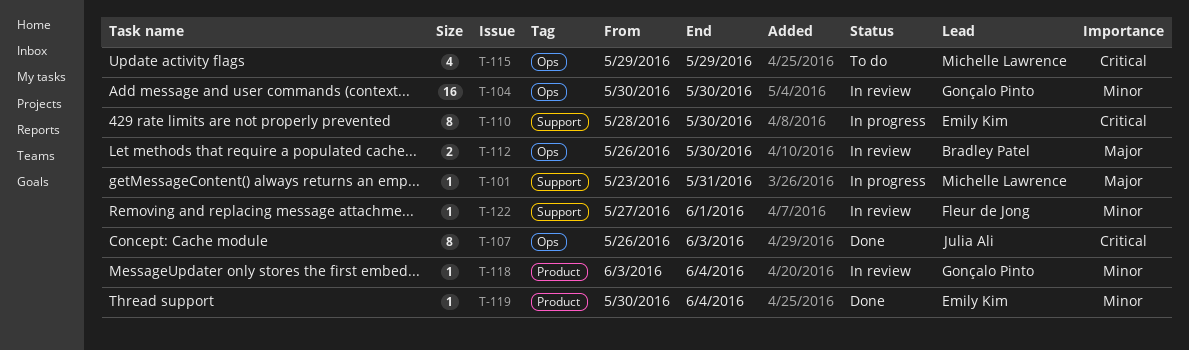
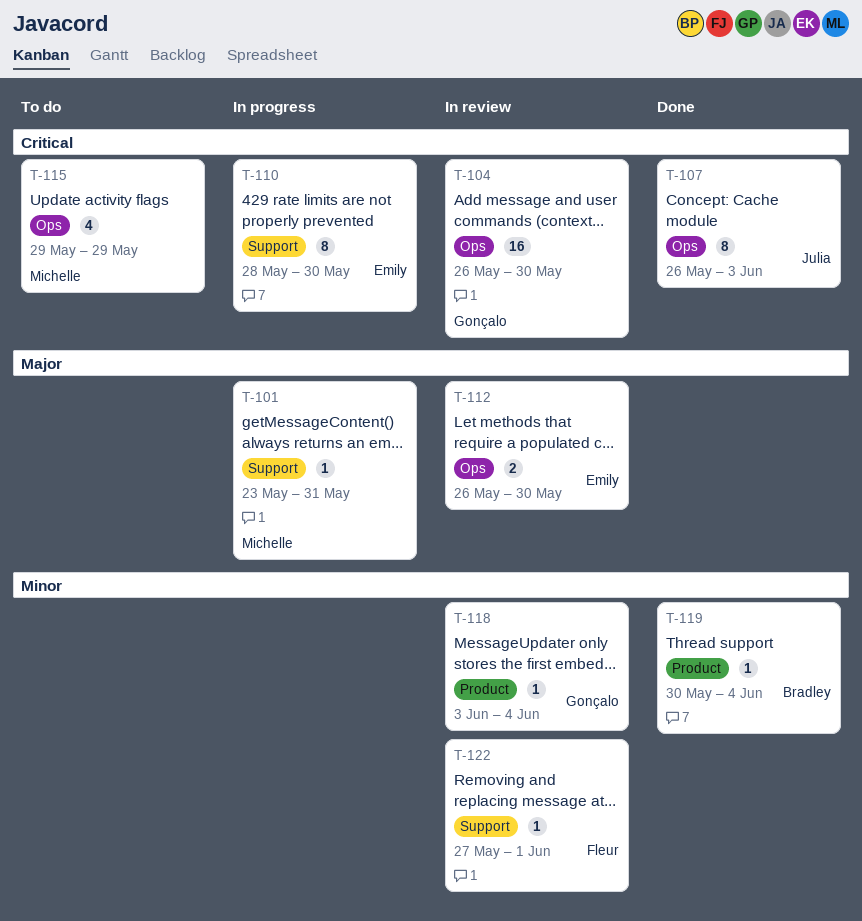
T-104, priority: Minor -> Critical
T-104, start: May 30 -> May 26
T-112, owner: Bradley Patel -> Emily Kim
T-119, owner: Emily Kim -> Bradley Patel

